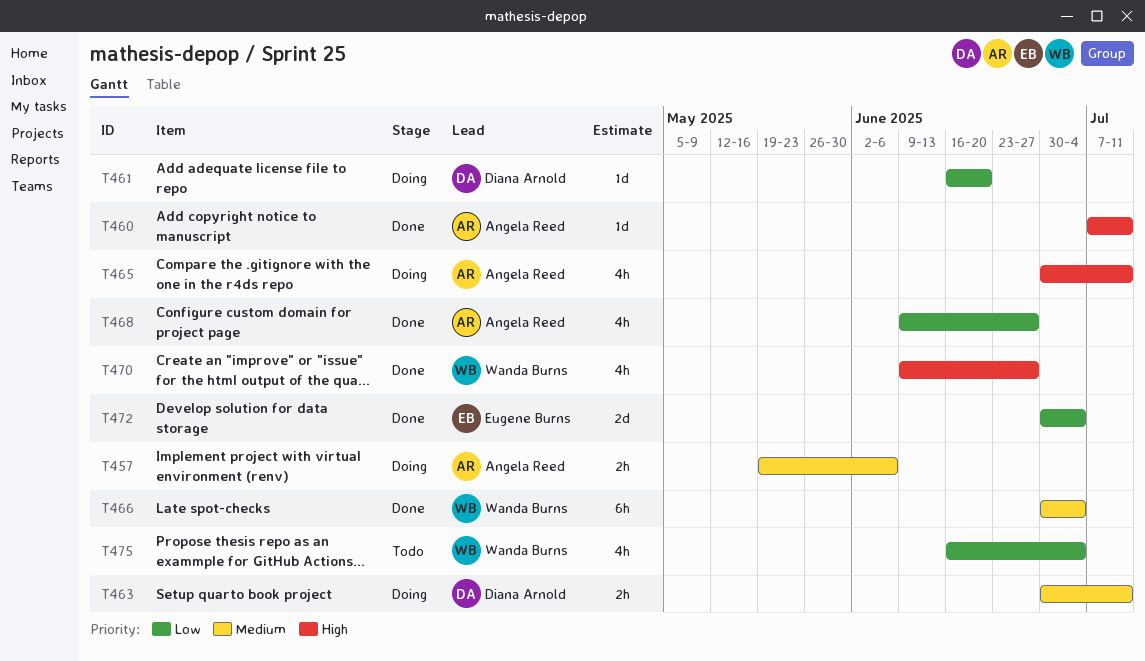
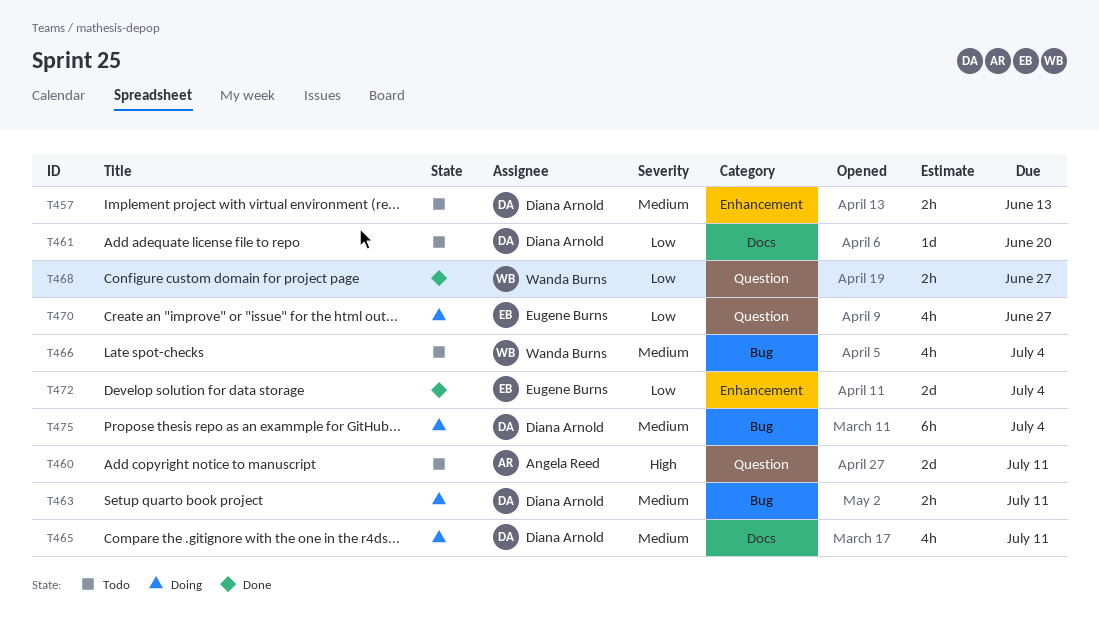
T457, status: Doing -> Todo
T457, owner: Angela Reed -> Diana Arnold
T457, due: Jun 6 -> Jun 13
T460, status: Done -> Todo
T460, estimate: 1d -> 2d
T461, status: Doing -> Todo
T465, owner: Angela Reed -> Diana Arnold
T465, priority: High -> Medium
T466, status: Done -> Todo
T466, estimate: 6h -> 4h
T468, owner: Angela Reed -> Wanda Burns
T468, estimate: 4h -> 2h
T470, status: Done -> Doing
T470, owner: Wanda Burns -> Eugene Burns
T470, priority: High -> Low
T475, status: Todo -> Doing
T475, owner: Wanda Burns -> Diana Arnold
T475, priority: Low -> Medium
T475, estimate: 4h -> 6h

